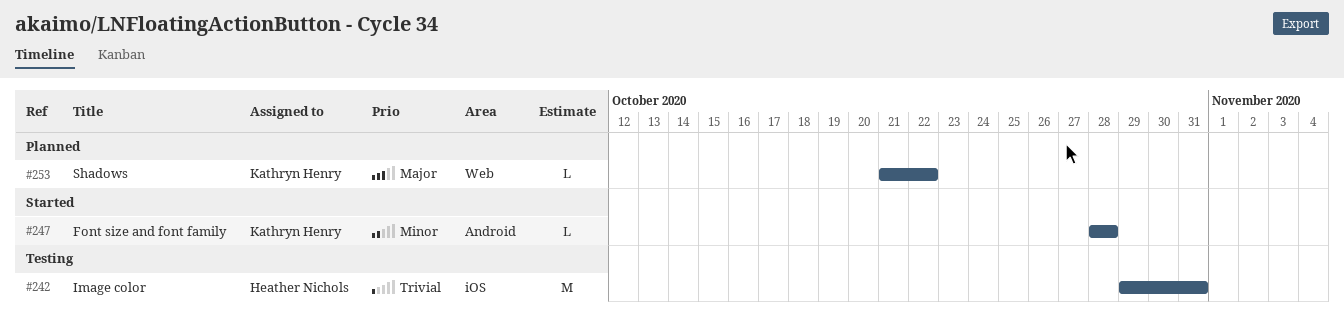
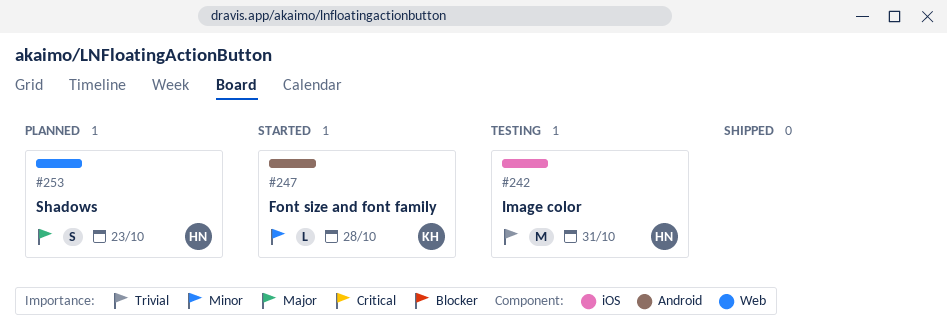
#253, owner: Kathryn Henry -> Heather Nichols
#253, estimate: L -> S
#253, due: Oct 22 -> Oct 23

